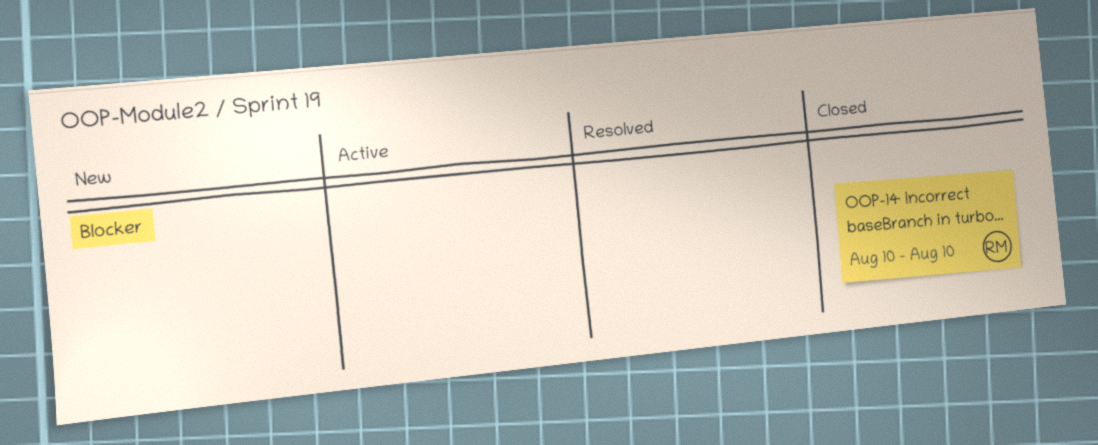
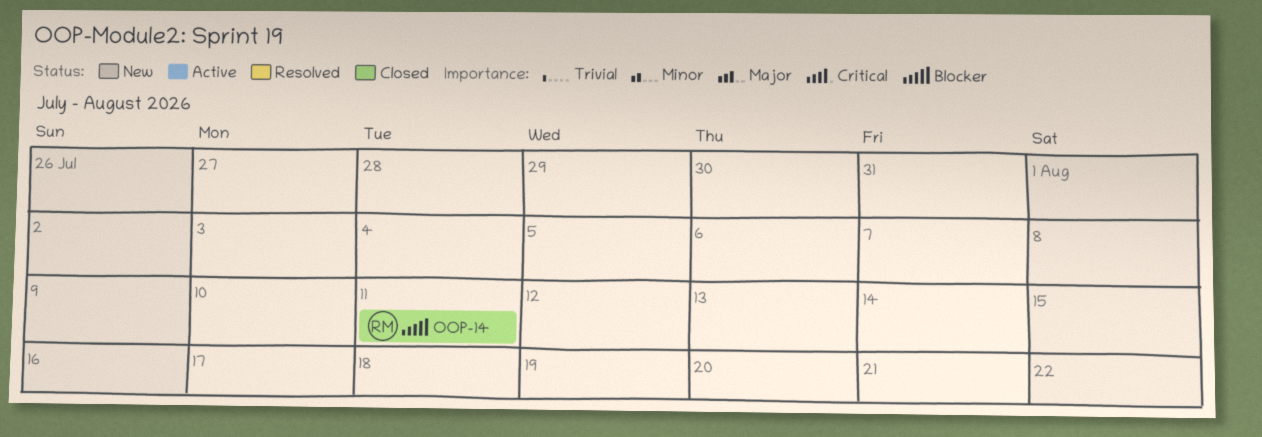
OOP-14, start: Aug 10 -> Aug 11
OOP-14, due: Aug 10 -> Aug 11

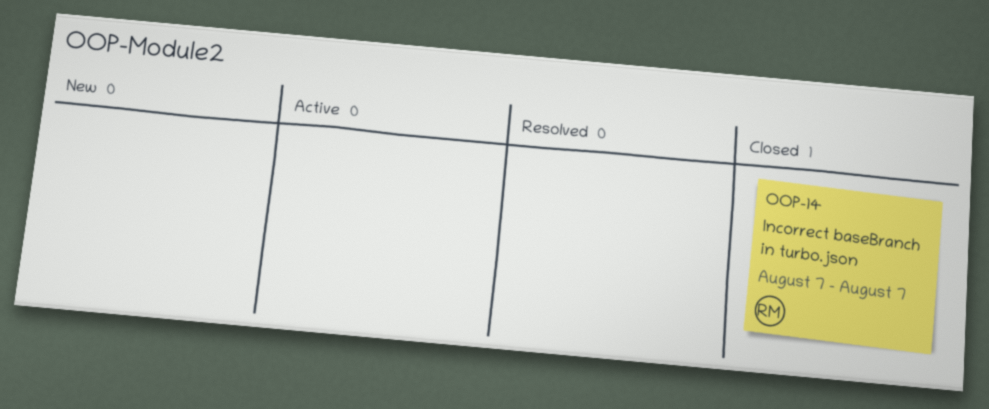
OOP-14, start: Aug 11 -> Aug 7
OOP-14, due: Aug 11 -> Aug 7

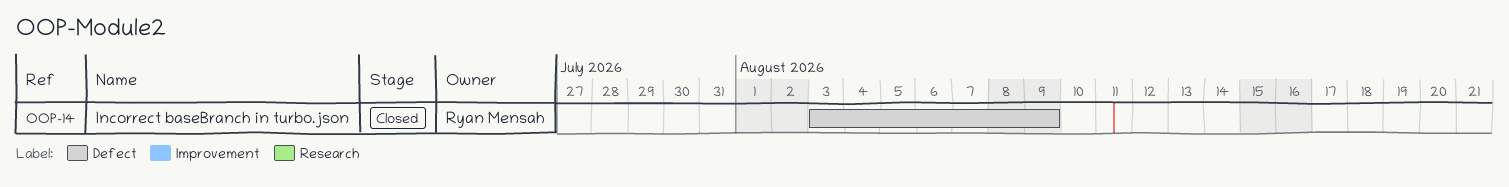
OOP-14, start: Aug 7 -> Aug 3
OOP-14, due: Aug 7 -> Aug 9

